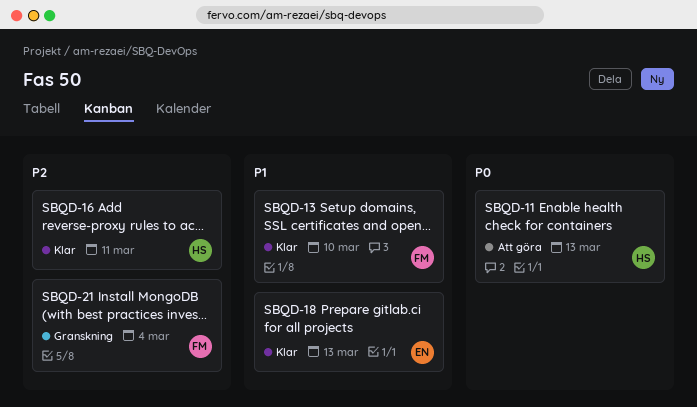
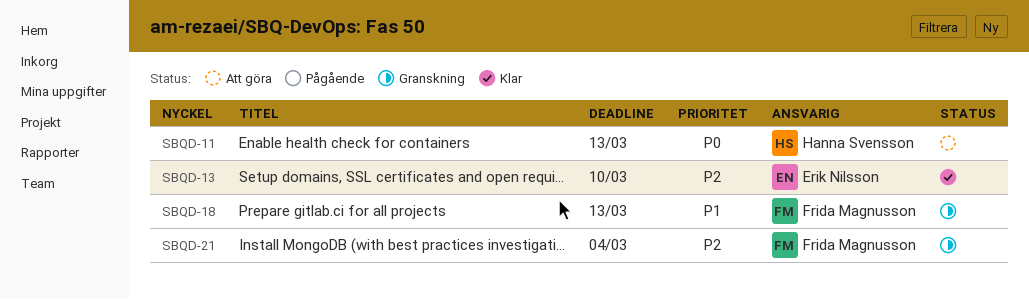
SBQD-13, owner: Frida Magnusson -> Erik Nilsson
SBQD-13, priority: P1 -> P2
SBQD-16: present -> none
SBQD-18, status: Klar -> Granskning
SBQD-18, owner: Erik Nilsson -> Frida Magnusson

